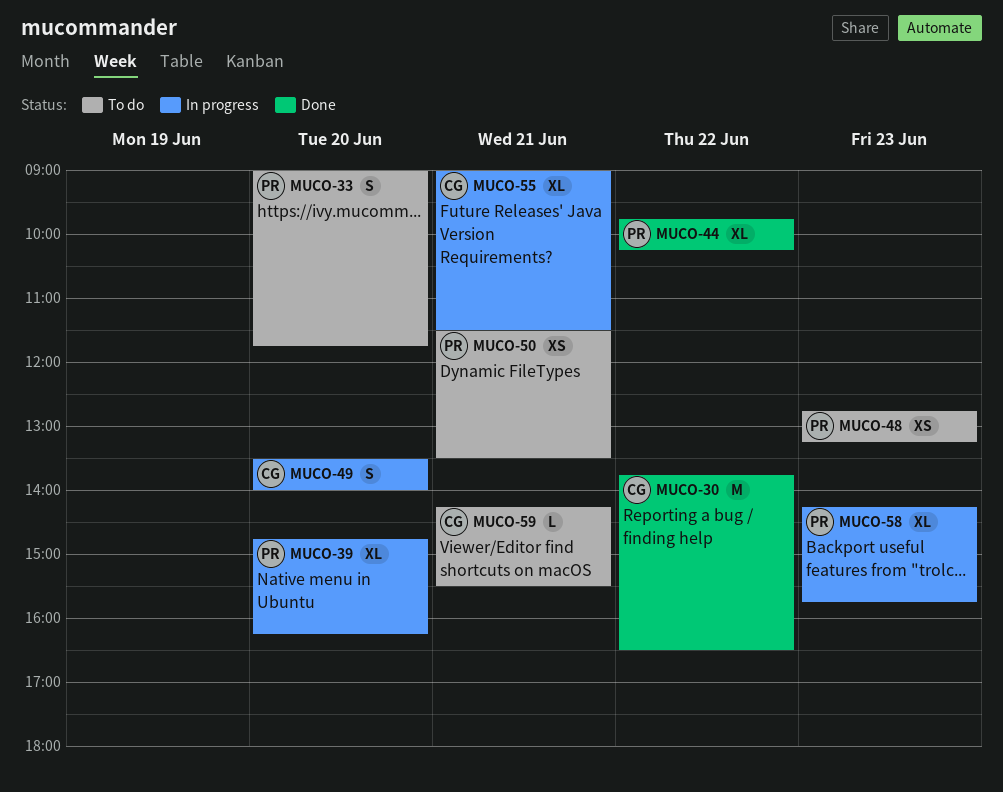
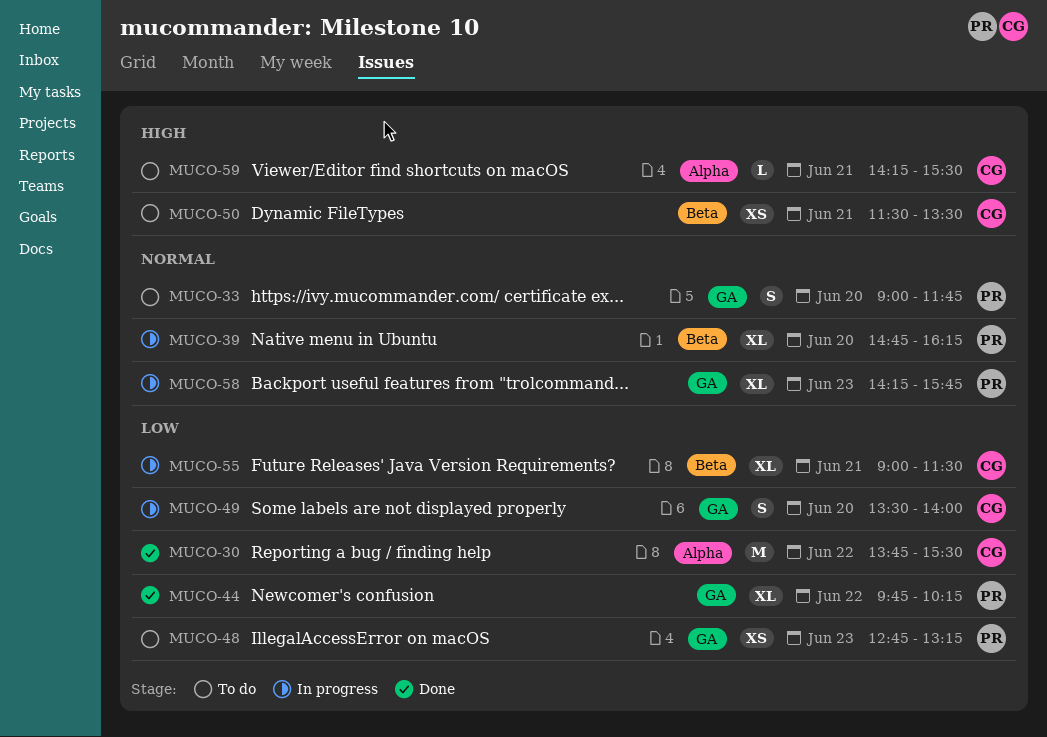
MUCO-30, ends: 16:30 -> 15:30
MUCO-50, owner: PR -> CG

